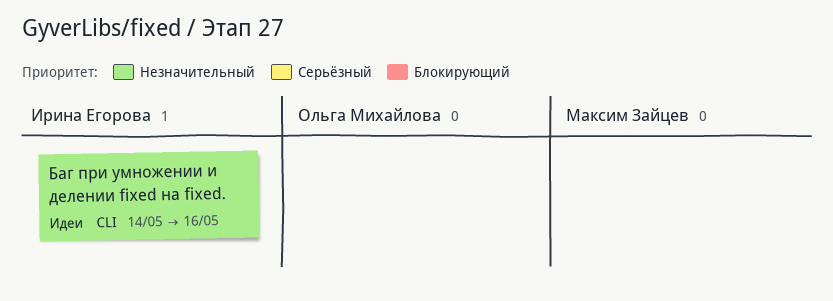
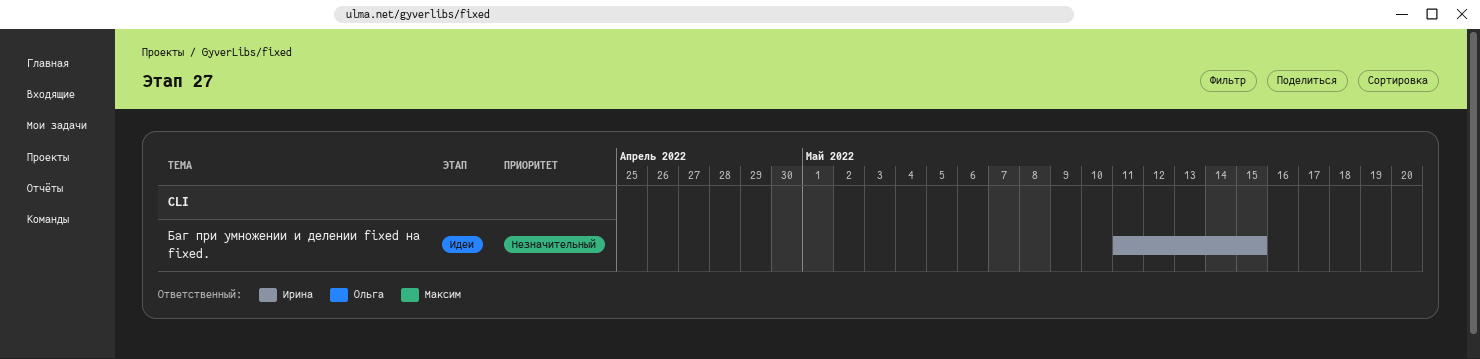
Баг при умножении и делении fixed на fixed., start: May 14 -> May 11
Баг при умножении и делении fixed на fixed., due: May 16 -> May 15

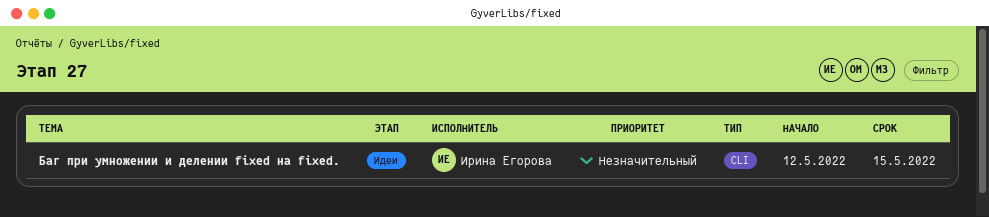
Баг при умножении и делении fixed на fixed., start: May 11 -> May 12

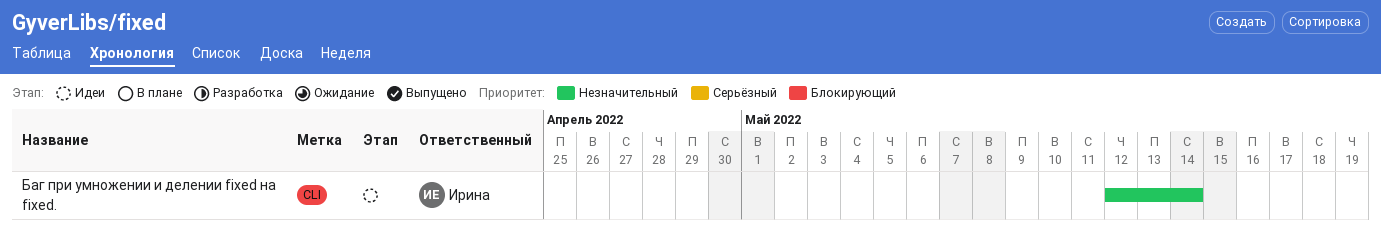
Баг при умножении и делении fixed на fixed., due: May 15 -> May 14

